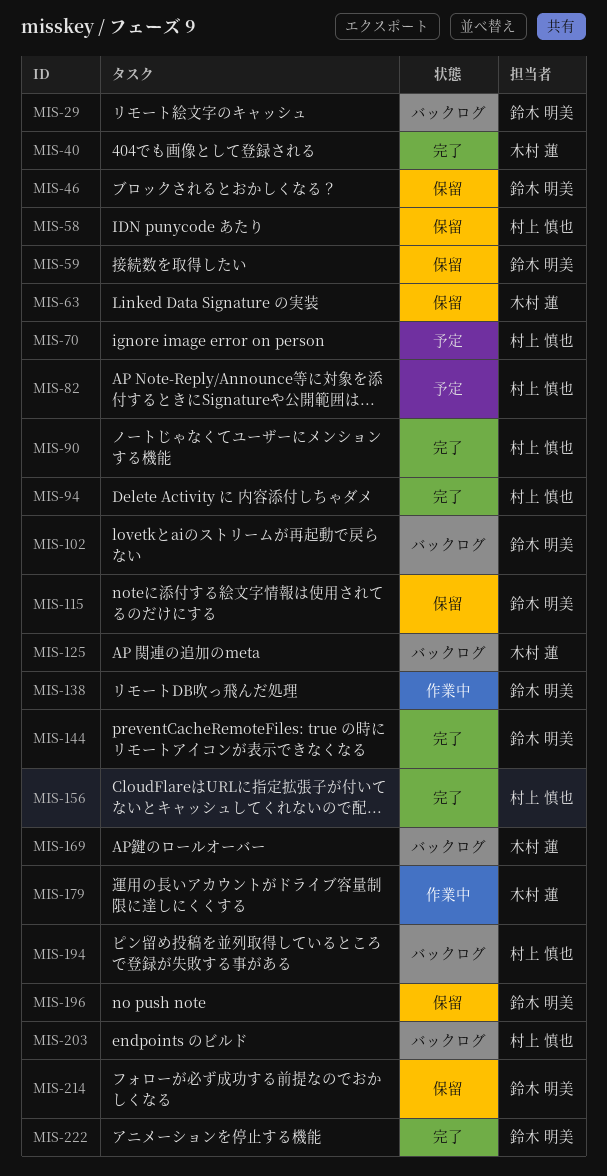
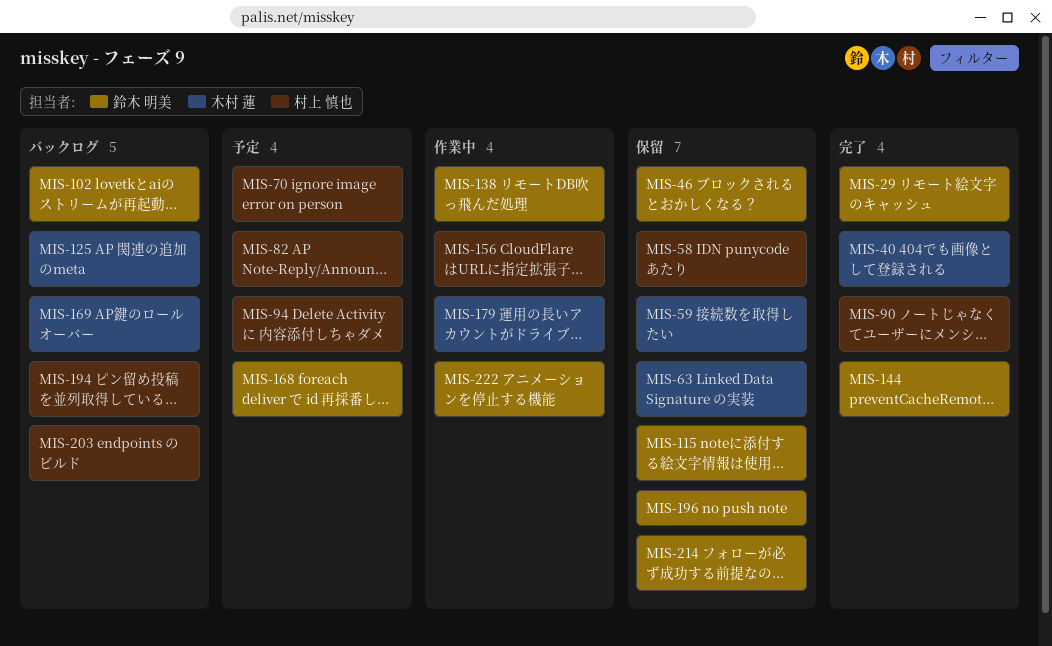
MIS-29, status: バックログ -> 完了
MIS-59, owner: 鈴木 明美 -> 木村 蓮
MIS-94, status: 完了 -> 予定
MIS-156, status: 完了 -> 作業中
MIS-168: none -> present
MIS-222, status: 完了 -> 作業中

